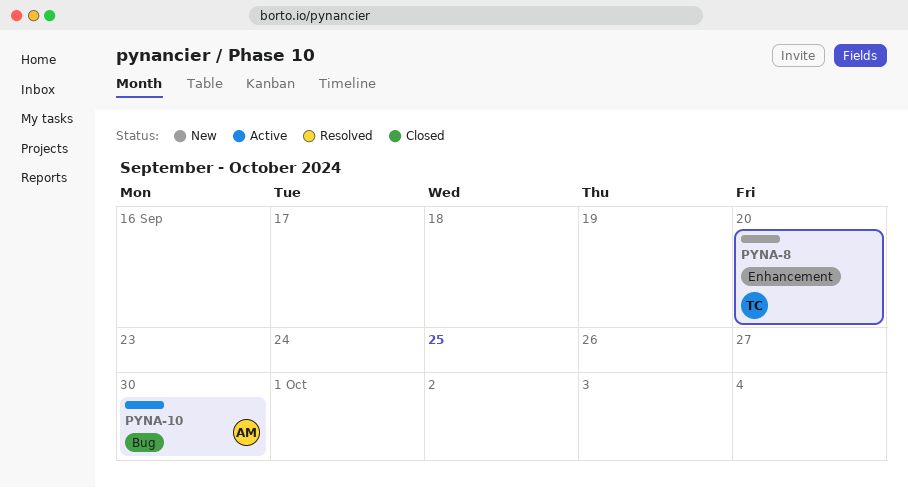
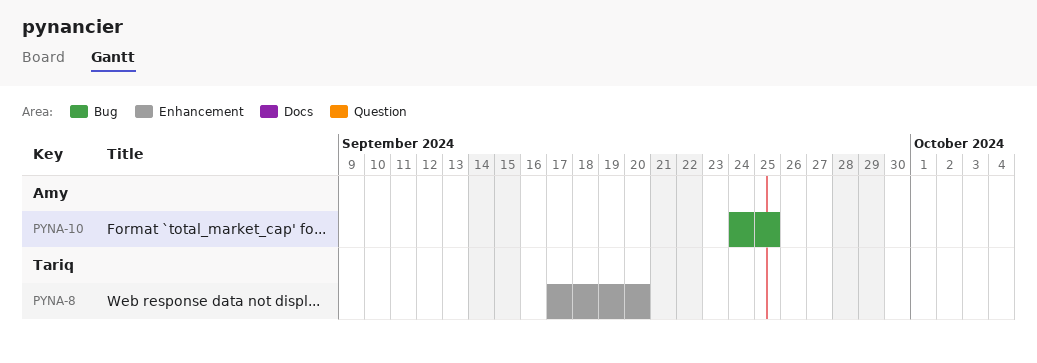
PYNA-10, due: Sep 30 -> Sep 25

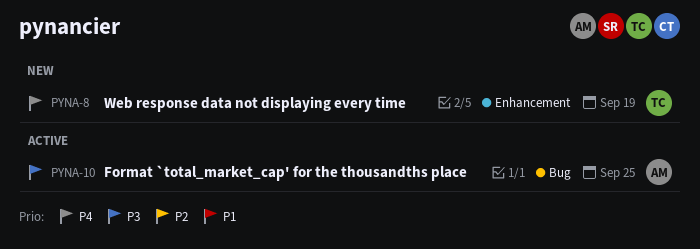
PYNA-8, due: Sep 20 -> Sep 19

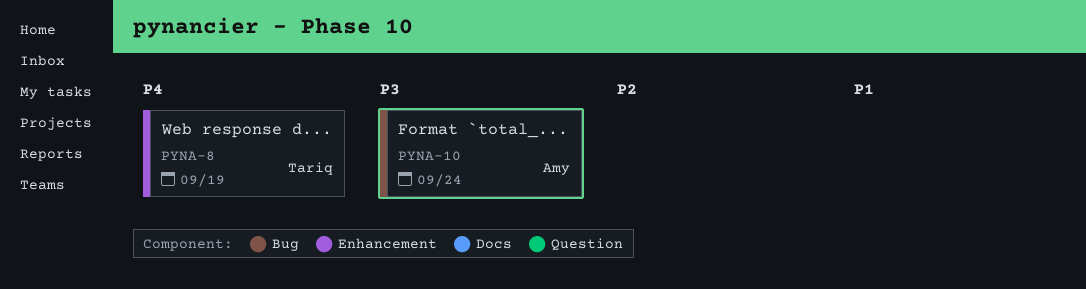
PYNA-10, due: Sep 25 -> Sep 24

